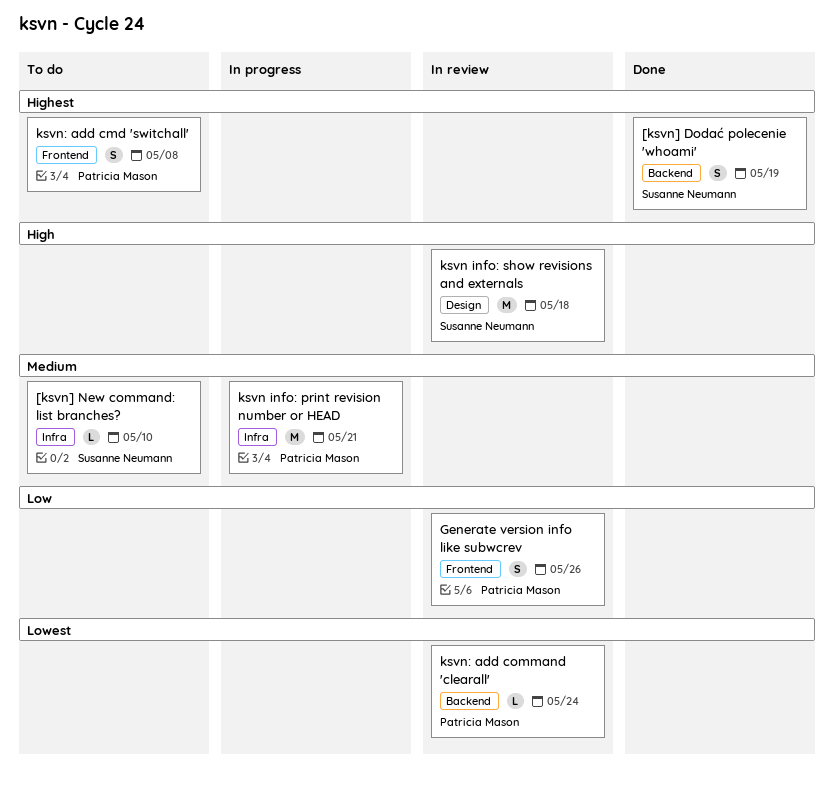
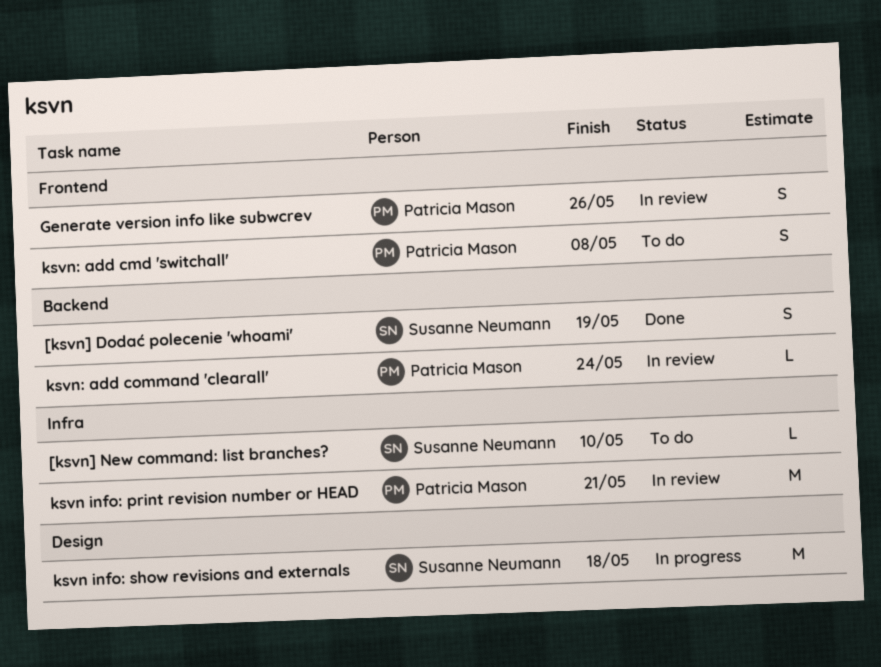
ksvn info: print revision number or HEAD, status: In progress -> In review
ksvn info: show revisions and externals, status: In review -> In progress

